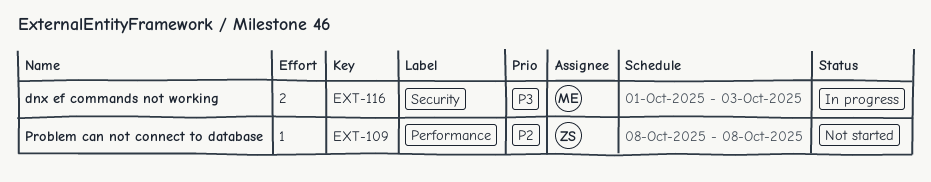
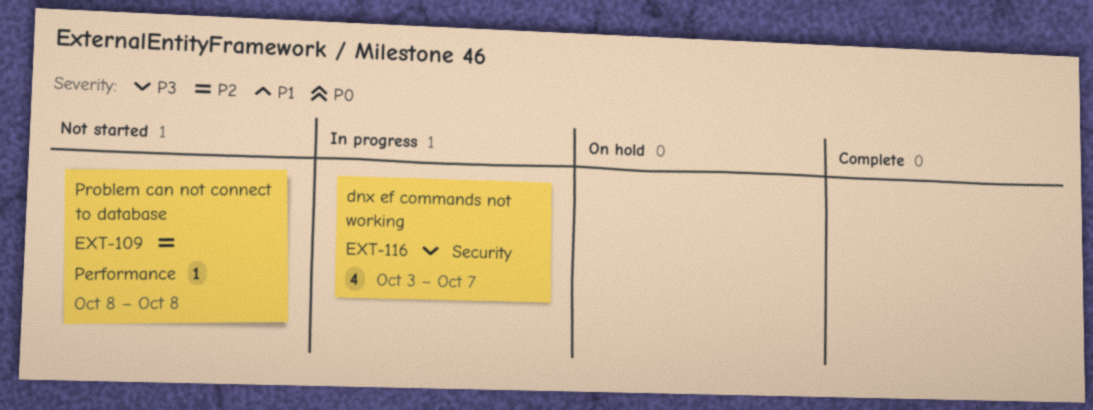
EXT-116, estimate: 2 -> 4
EXT-116, start: Oct 1 -> Oct 3
EXT-116, due: Oct 3 -> Oct 7

